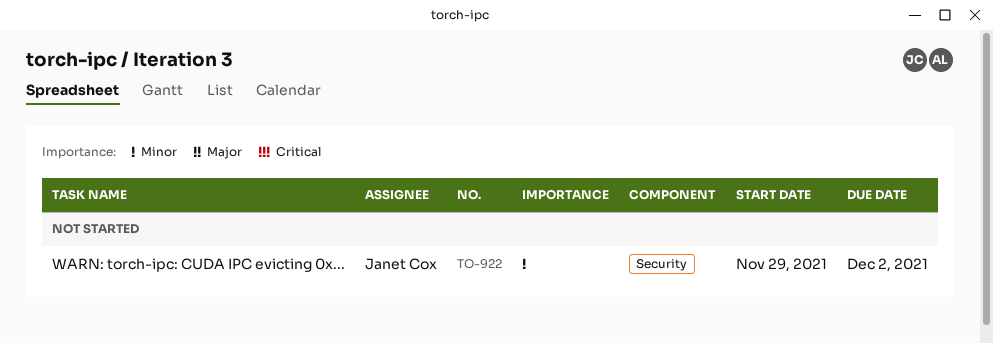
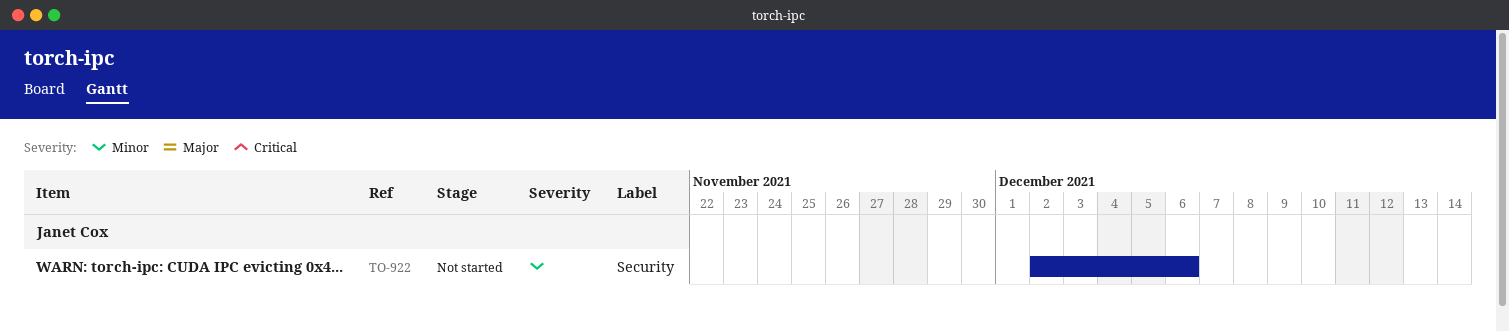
TO-922, start: Nov 29 -> Dec 2
TO-922, due: Dec 2 -> Dec 6

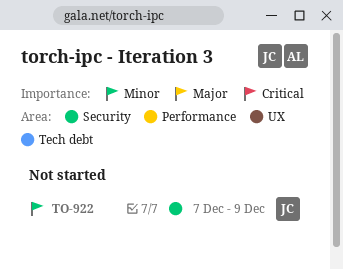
TO-922, start: Dec 2 -> Dec 7
TO-922, due: Dec 6 -> Dec 9

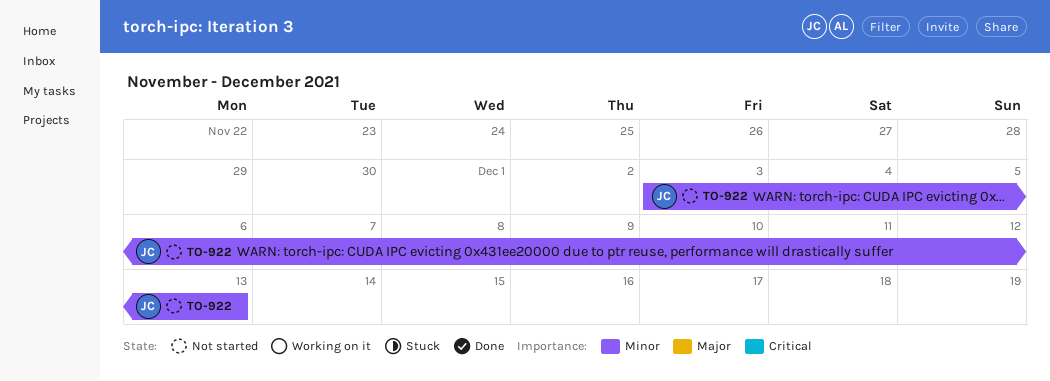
TO-922, start: Dec 7 -> Dec 3
TO-922, due: Dec 9 -> Dec 13

